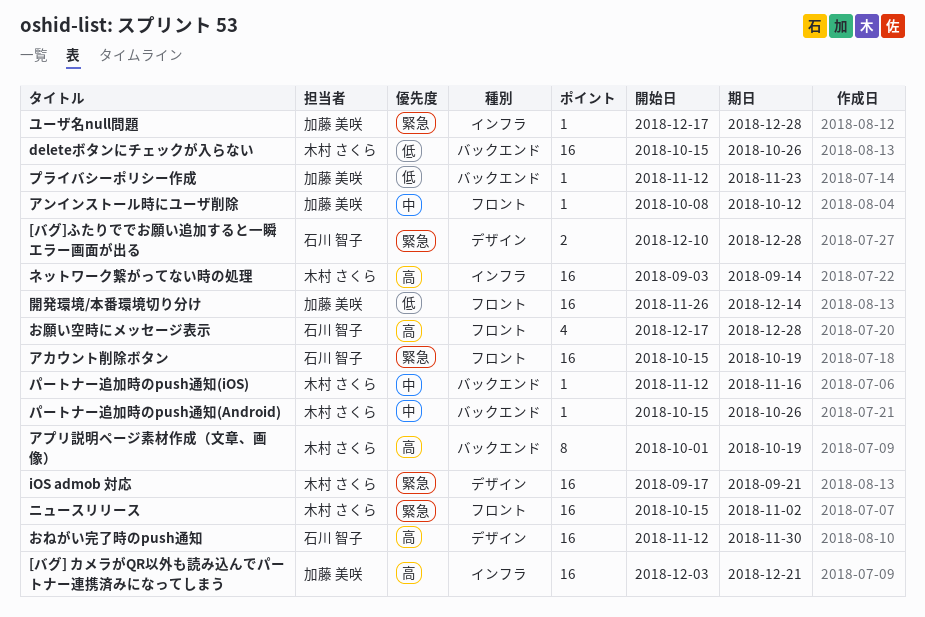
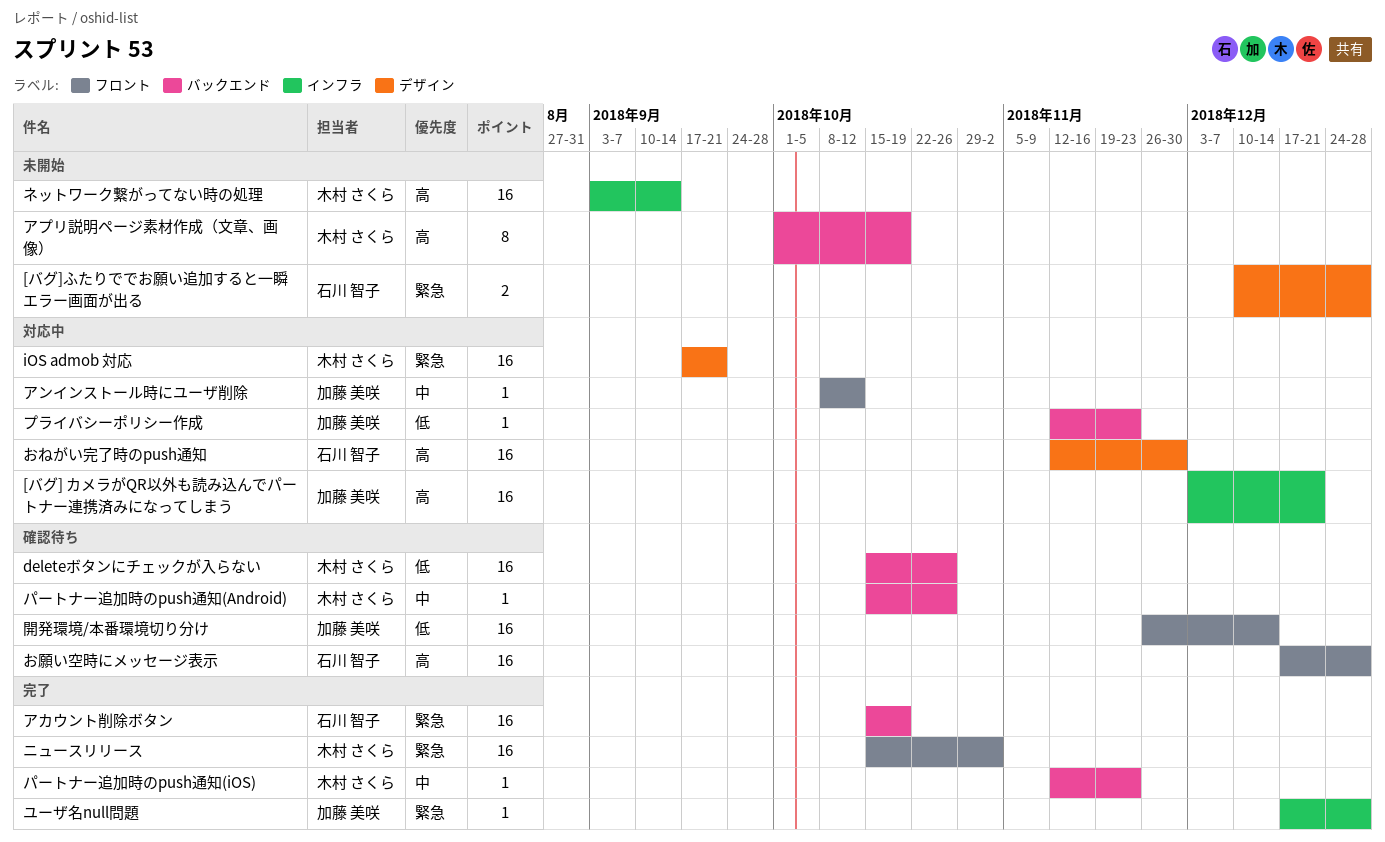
お願い空時にメッセージ表示, estimate: 4 -> 16
アカウント削除ボタン, label: フロント -> バックエンド
パートナー追加時のpush通知(iOS), due: Nov 16 -> Nov 23

